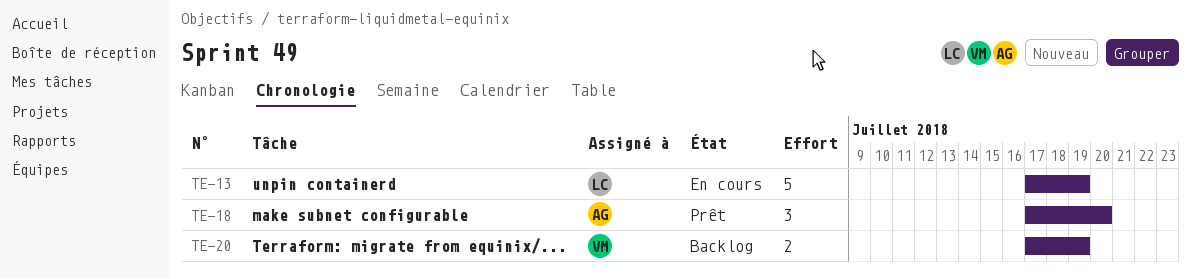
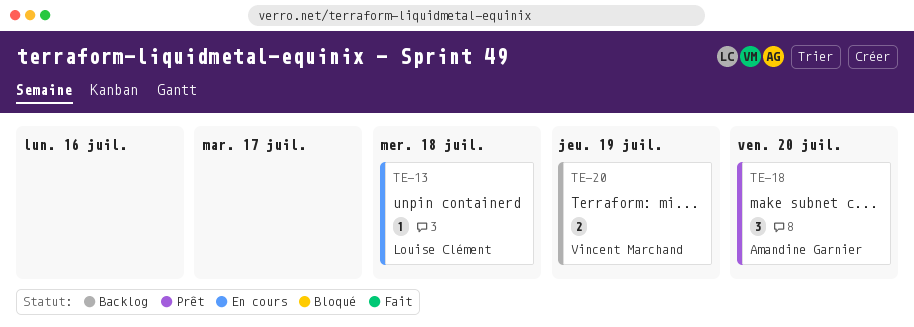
TE-13, estimate: 5 -> 1
TE-13, due: Jul 19 -> Jul 18

